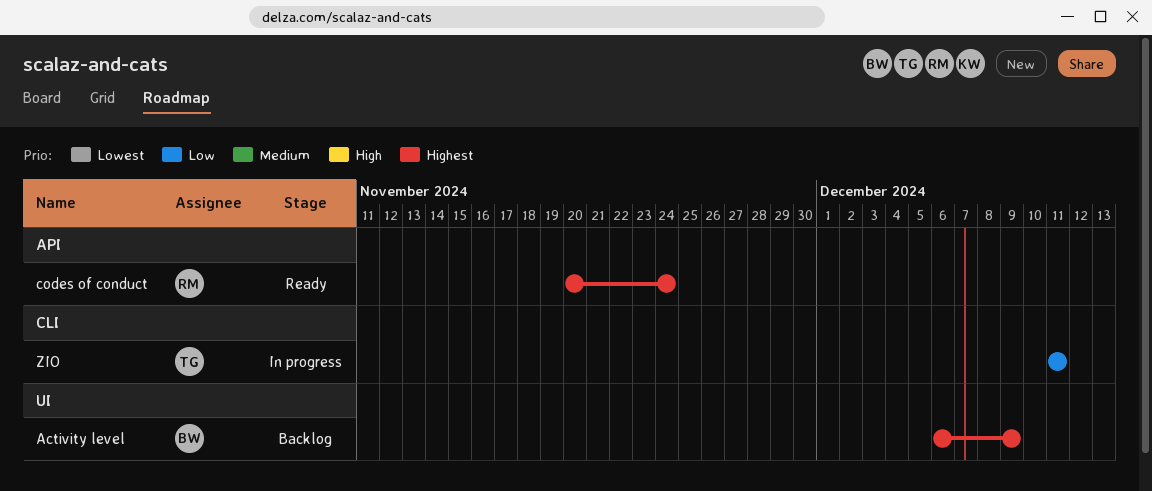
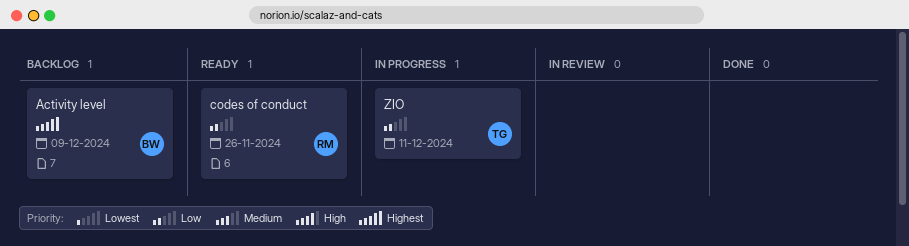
codes of conduct, priority: Highest -> Low
codes of conduct, due: Nov 24 -> Nov 26

